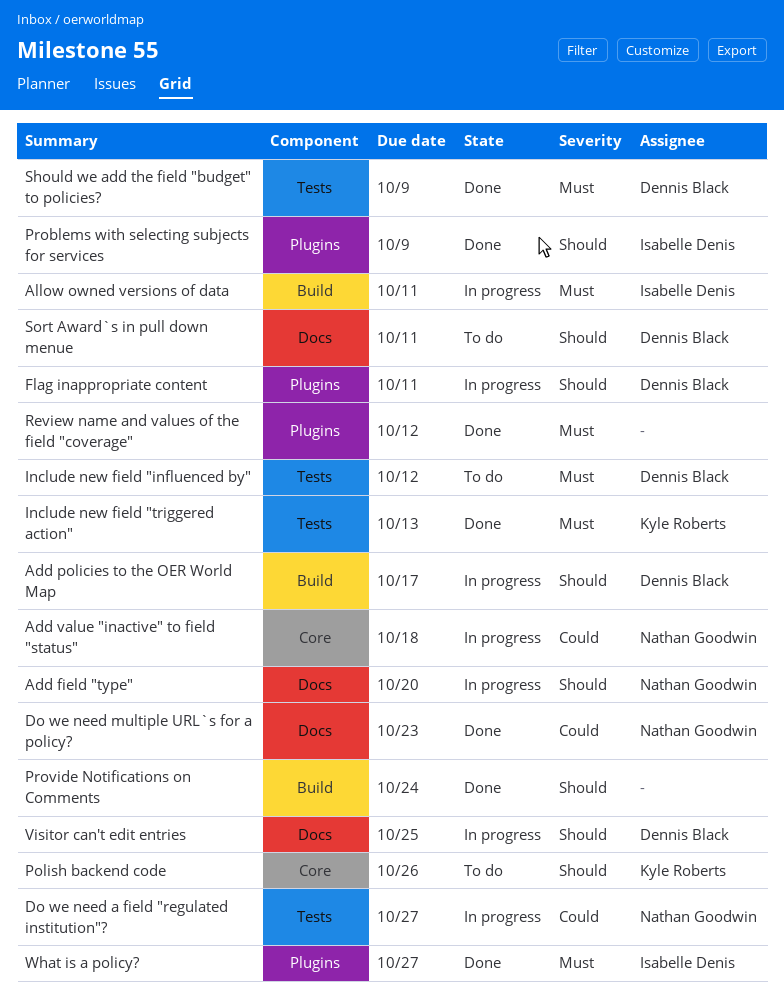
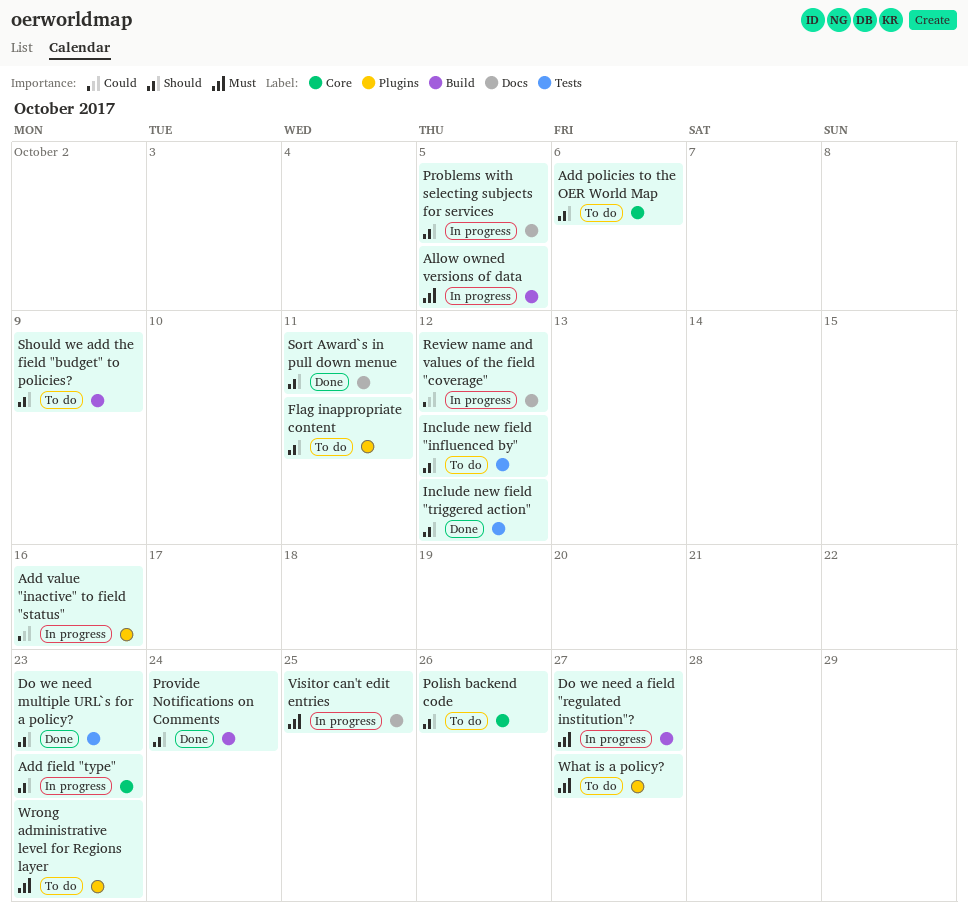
Add field "type", label: Docs -> Core
Add field "type", due: Oct 20 -> Oct 23
Add policies to the OER World Map, status: In progress -> To do
Add policies to the OER World Map, label: Build -> Core
Add policies to the OER World Map, due: Oct 17 -> Oct 6
Add value "inactive" to field "status", label: Core -> Plugins
Add value "inactive" to field "status", due: Oct 18 -> Oct 16
Allow owned versions of data, due: Oct 11 -> Oct 5
Do we need a field "regulated institution"?, priority: Could -> Must
Do we need a field "regulated institution"?, label: Tests -> Build
Do we need multiple URL`s for a policy?, priority: Could -> Should
Do we need multiple URL`s for a policy?, label: Docs -> Tests
Flag inappropriate content, status: In progress -> To do
Include new field "influenced by", priority: Must -> Should
Include new field "triggered action", priority: Must -> Should
Include new field "triggered action", due: Oct 13 -> Oct 12
Problems with selecting subjects for services, status: Done -> In progress
Problems with selecting subjects for services, label: Plugins -> Docs
Problems with selecting subjects for services, due: Oct 9 -> Oct 5
Review name and values of the field "coverage", status: Done -> In progress
Review name and values of the field "coverage", priority: Must -> Could
Review name and values of the field "coverage", label: Plugins -> Docs
Should we add the field "budget" to policies?, status: Done -> To do
Should we add the field "budget" to policies?, priority: Must -> Should
Should we add the field "budget" to policies?, label: Tests -> Build
Sort Award`s in pull down menue, status: To do -> Done
Visitor can't edit entries, priority: Should -> Must
What is a policy?, status: Done -> To do
Wrong administrative level for Regions layer: none -> present

